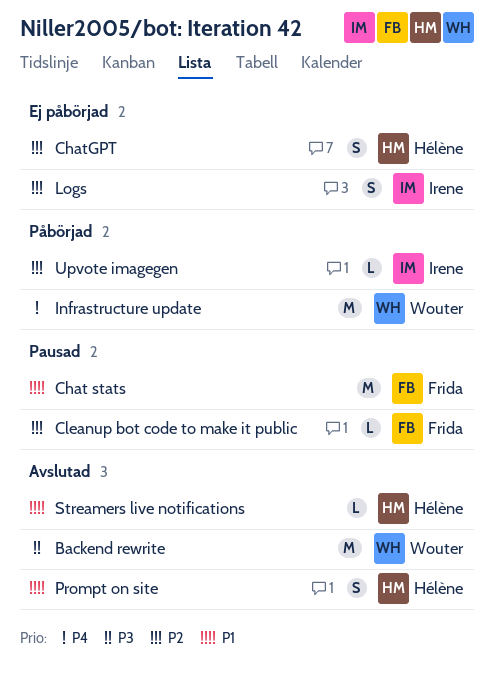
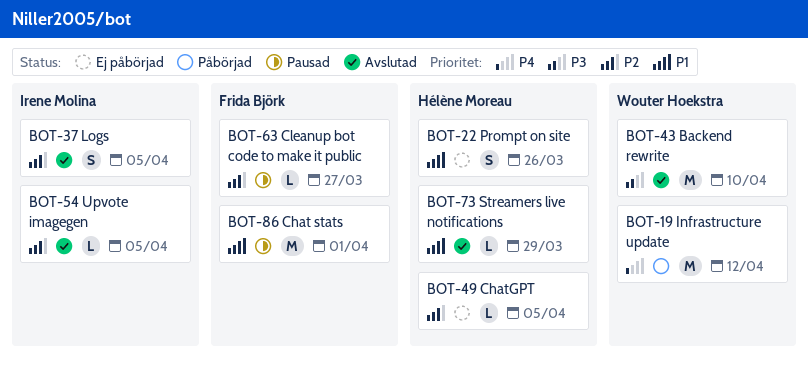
ChatGPT, estimate: S -> L
Logs, status: Ej påbörjad -> Avslutad
Prompt on site, status: Avslutad -> Ej påbörjad
Upvote imagegen, status: Påbörjad -> Avslutad

